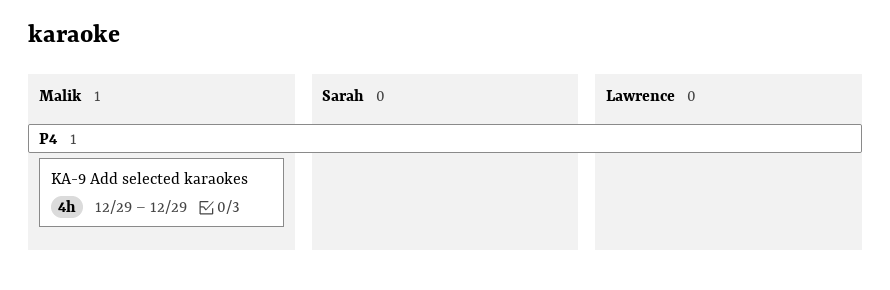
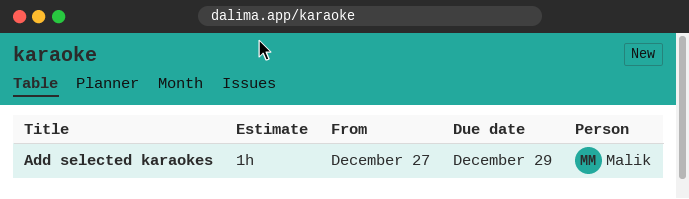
Add selected karaokes, estimate: 4h -> 1h
Add selected karaokes, start: Dec 29 -> Dec 27

